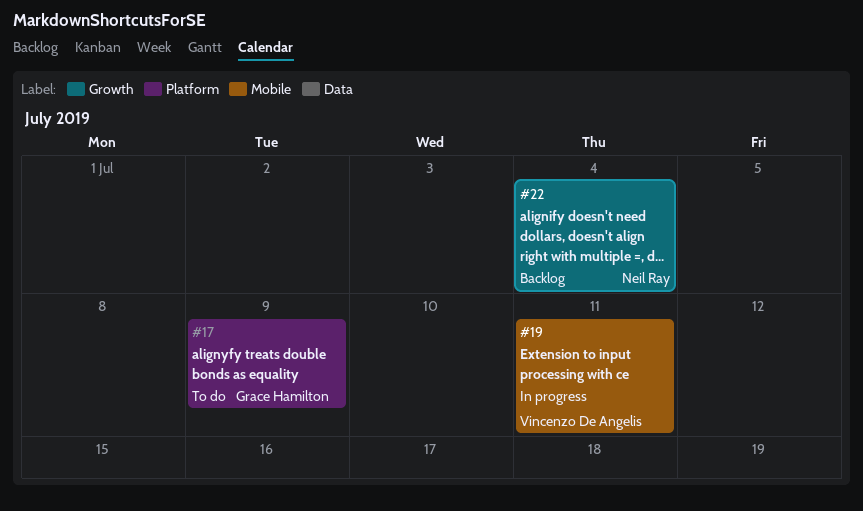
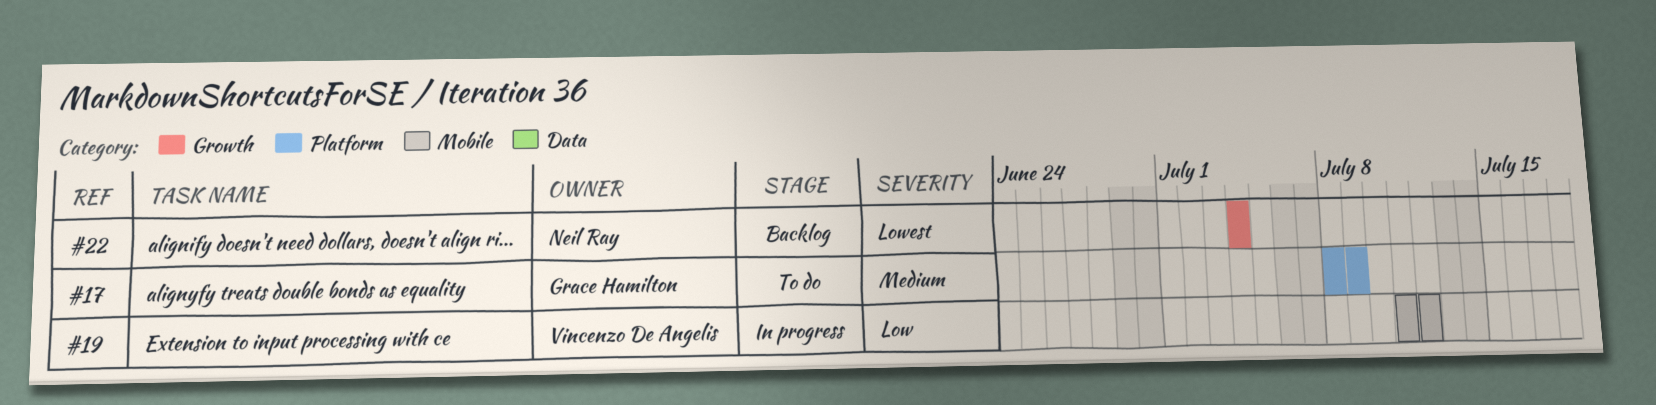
#19, due: Jul 11 -> Jul 12

